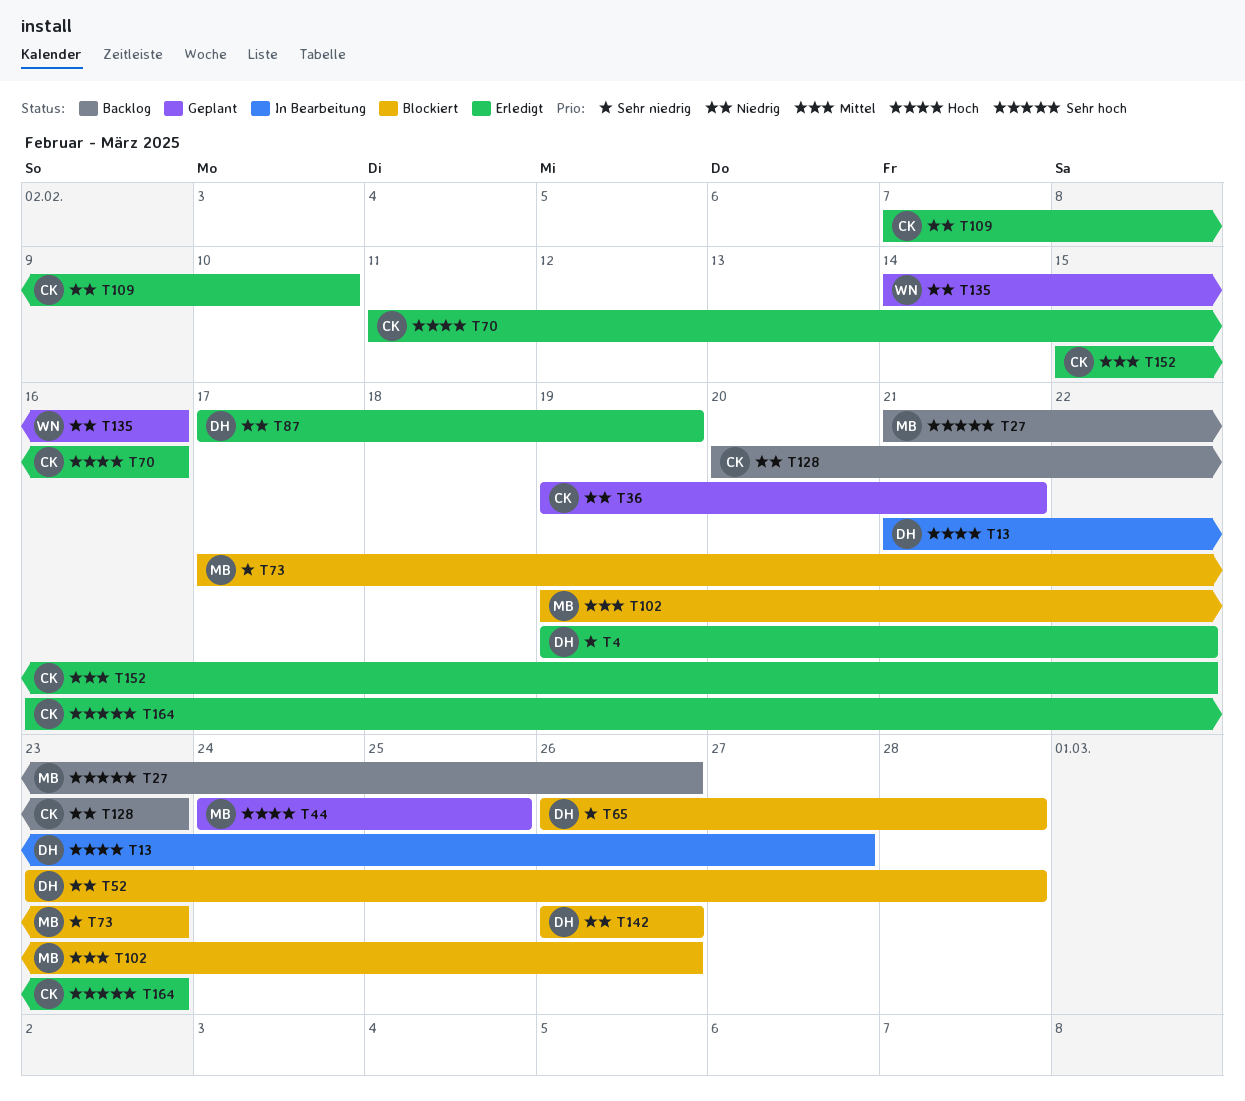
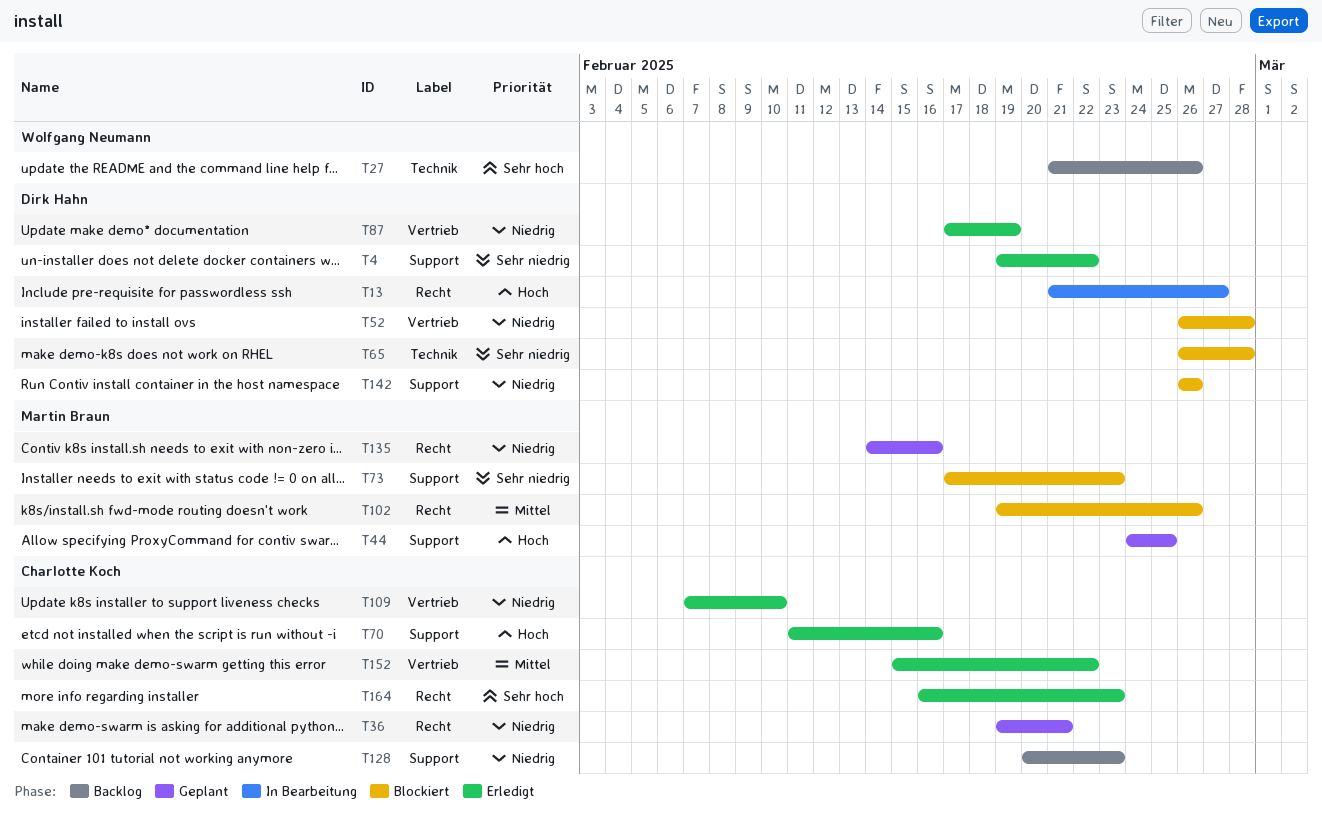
T27, owner: Martin Braun -> Wolfgang Neumann
T52, start: Feb 23 -> Feb 26
T135, owner: Wolfgang Neumann -> Martin Braun

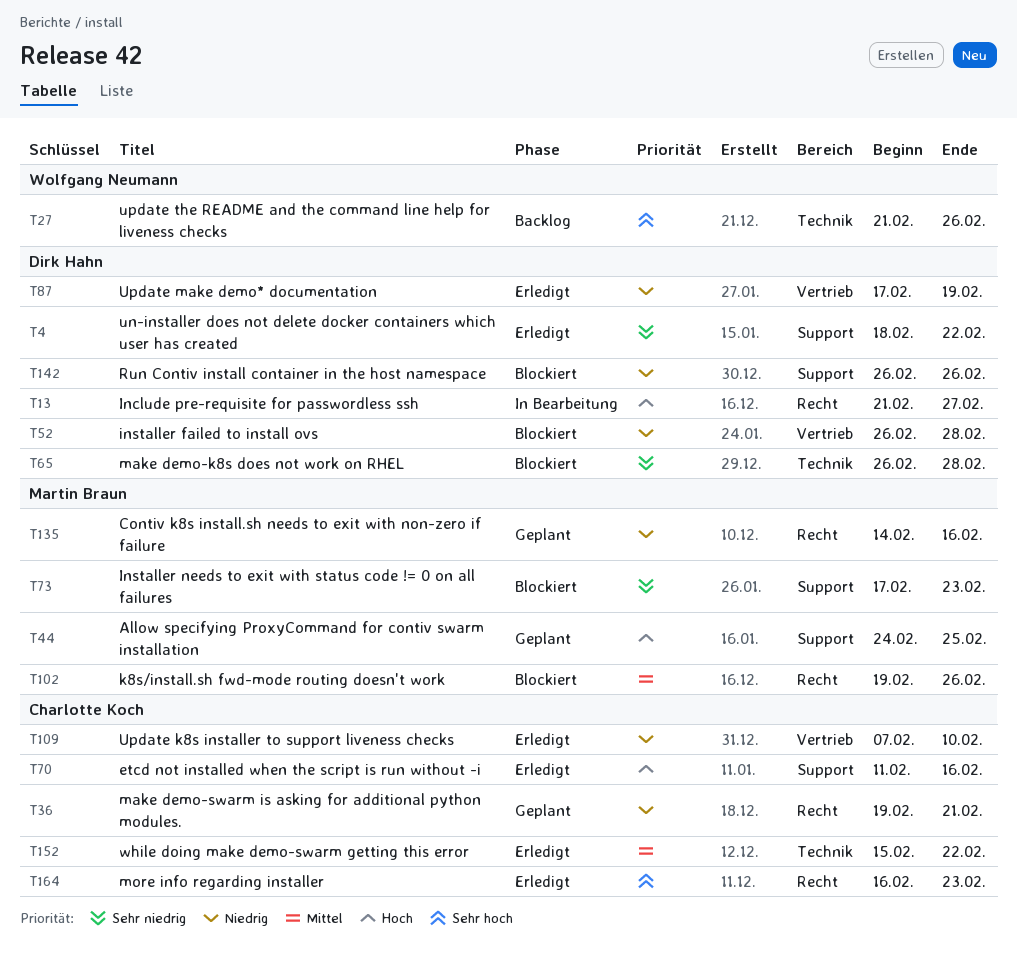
T4, start: Feb 19 -> Feb 18
T128: present -> none
T152, label: Vertrieb -> Technik

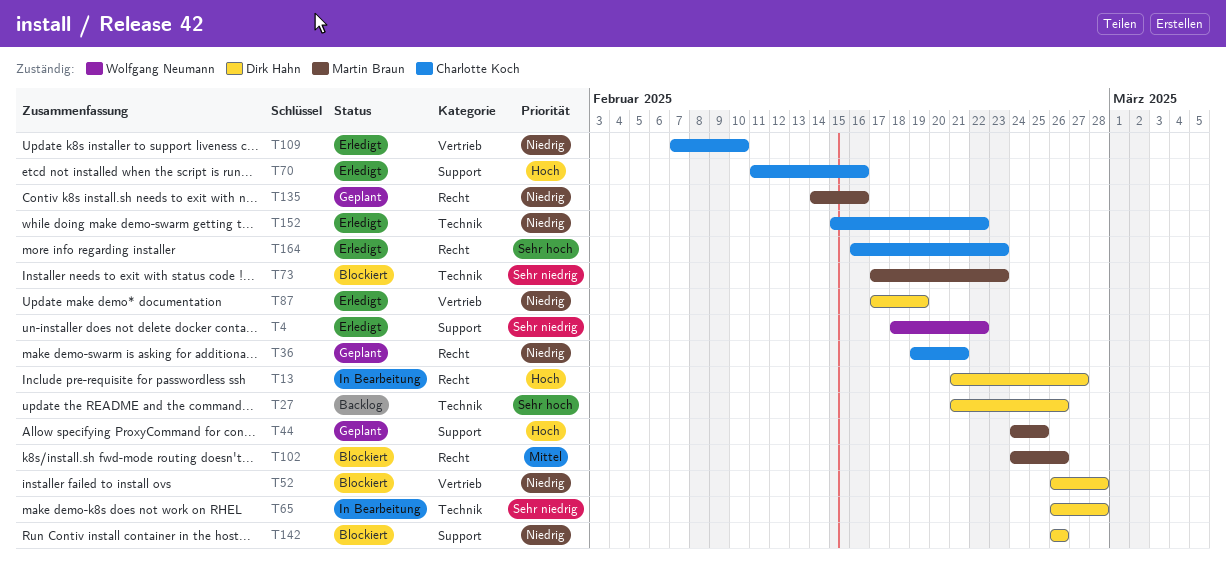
T4, owner: Dirk Hahn -> Wolfgang Neumann
T27, owner: Wolfgang Neumann -> Dirk Hahn
T65, status: Blockiert -> In Bearbeitung
T73, label: Support -> Technik
T102, start: Feb 19 -> Feb 24
T152, priority: Mittel -> Niedrig

